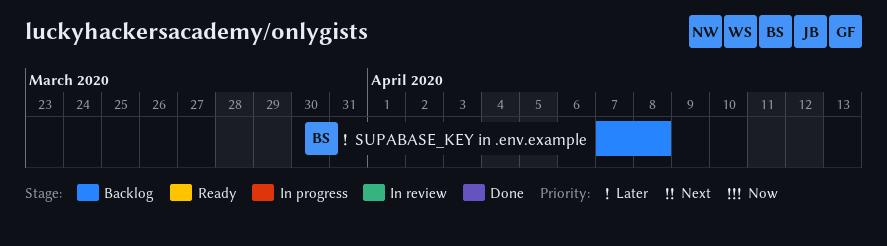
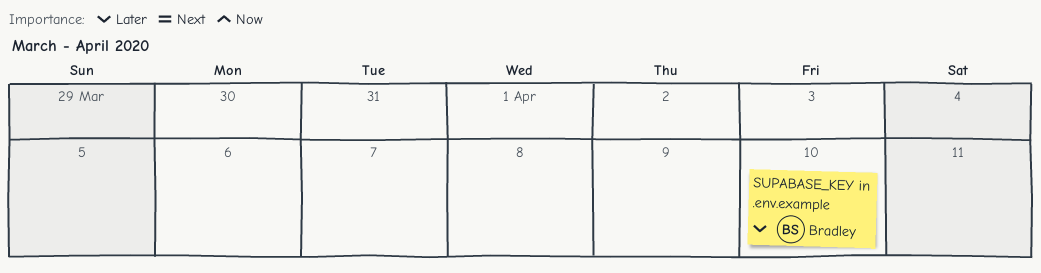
SUPABASE_KEY in .env.example, due: Apr 8 -> Apr 10

